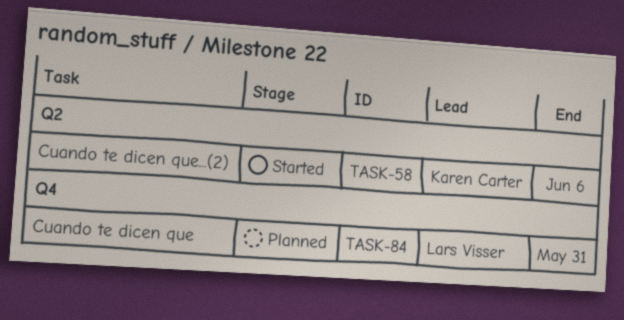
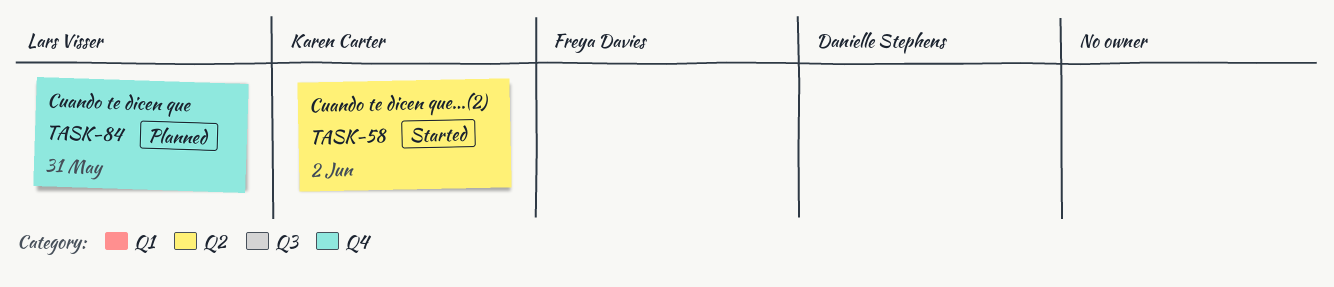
TASK-58, due: Jun 6 -> Jun 2

